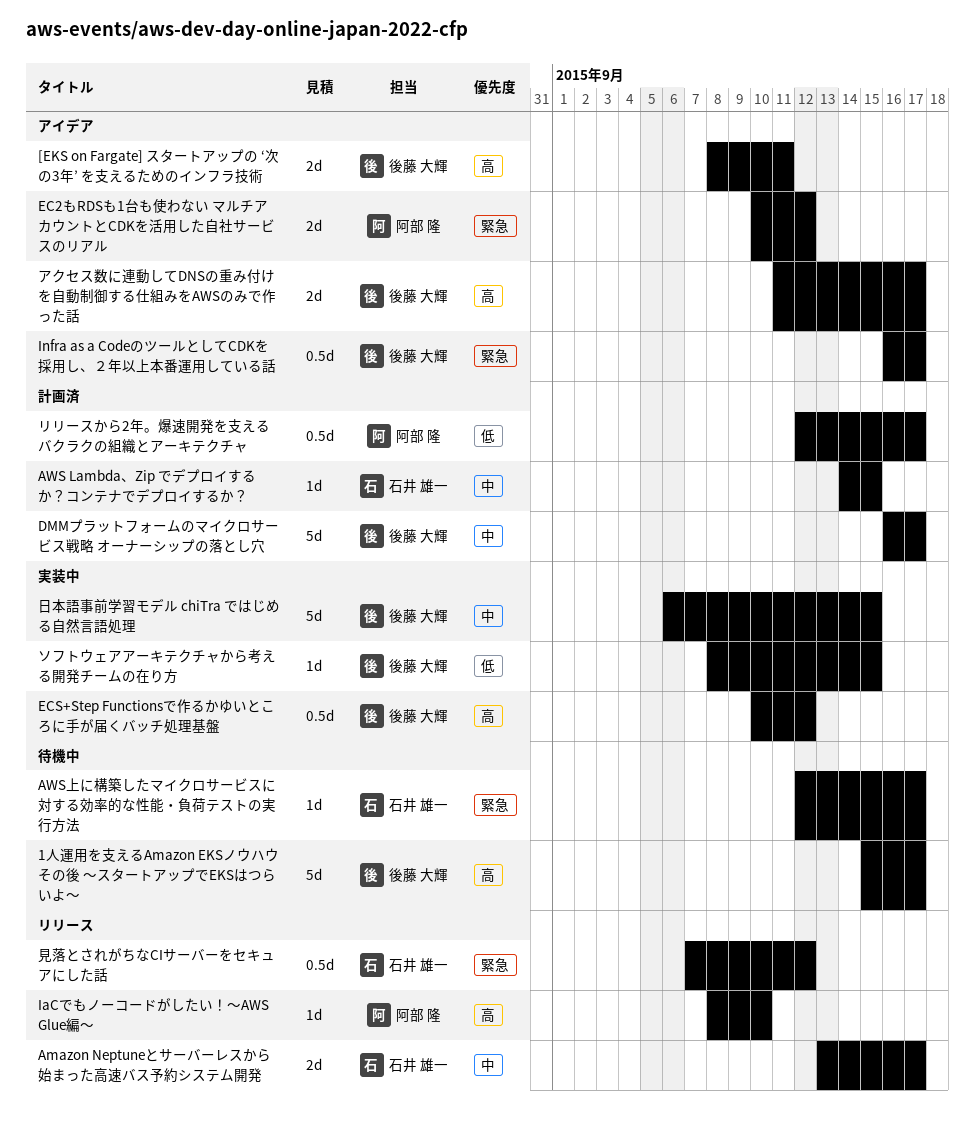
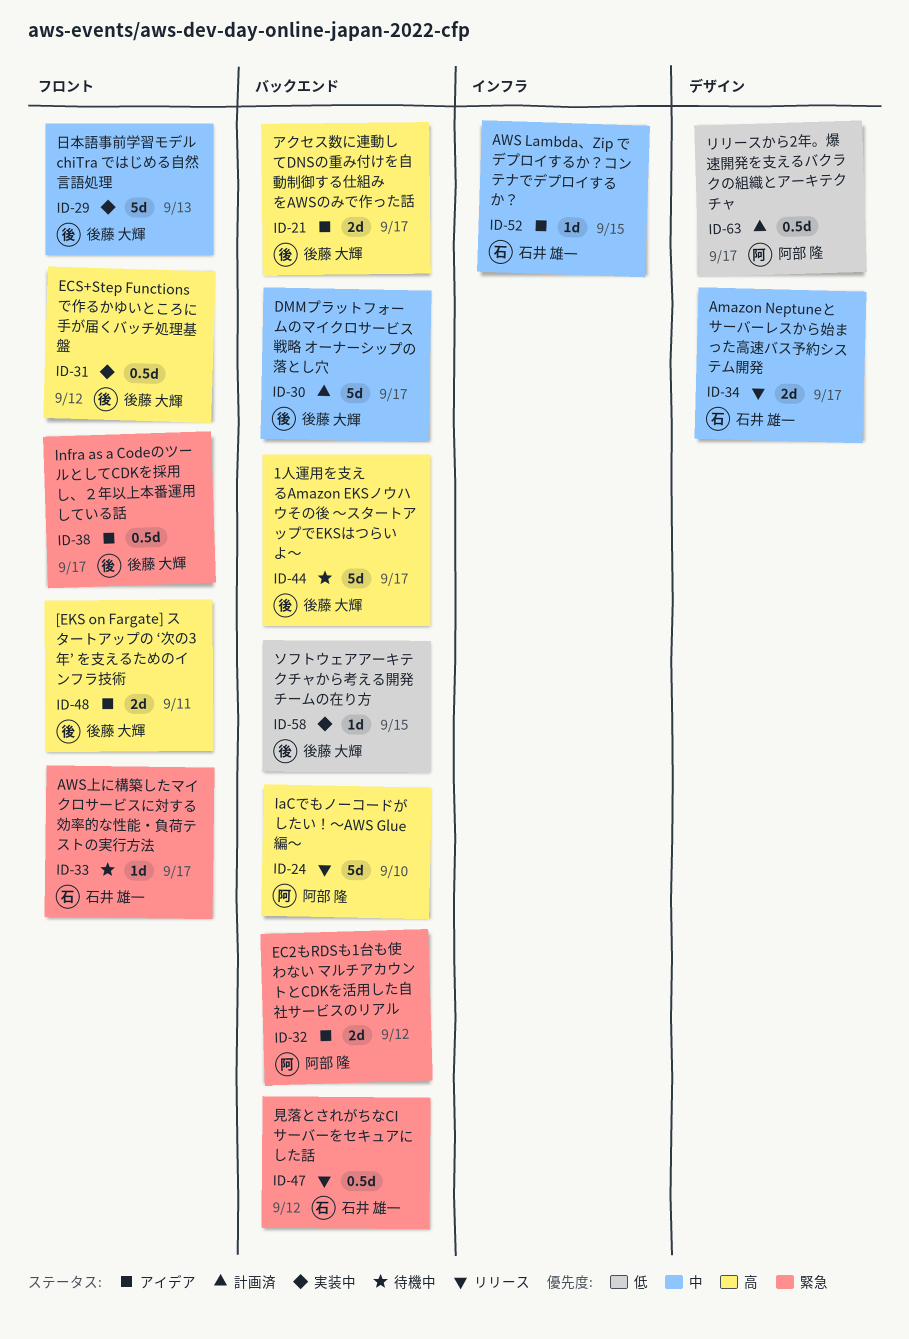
AWS Lambda、Zip でデプロイするか？コンテナでデプロイするか？, status: 計画済 -> アイデア
IaCでもノーコードがしたい！～AWS Glue編～, estimate: 1d -> 5d
日本語事前学習モデル chiTra ではじめる自然言語処理, due: Sep 15 -> Sep 13

